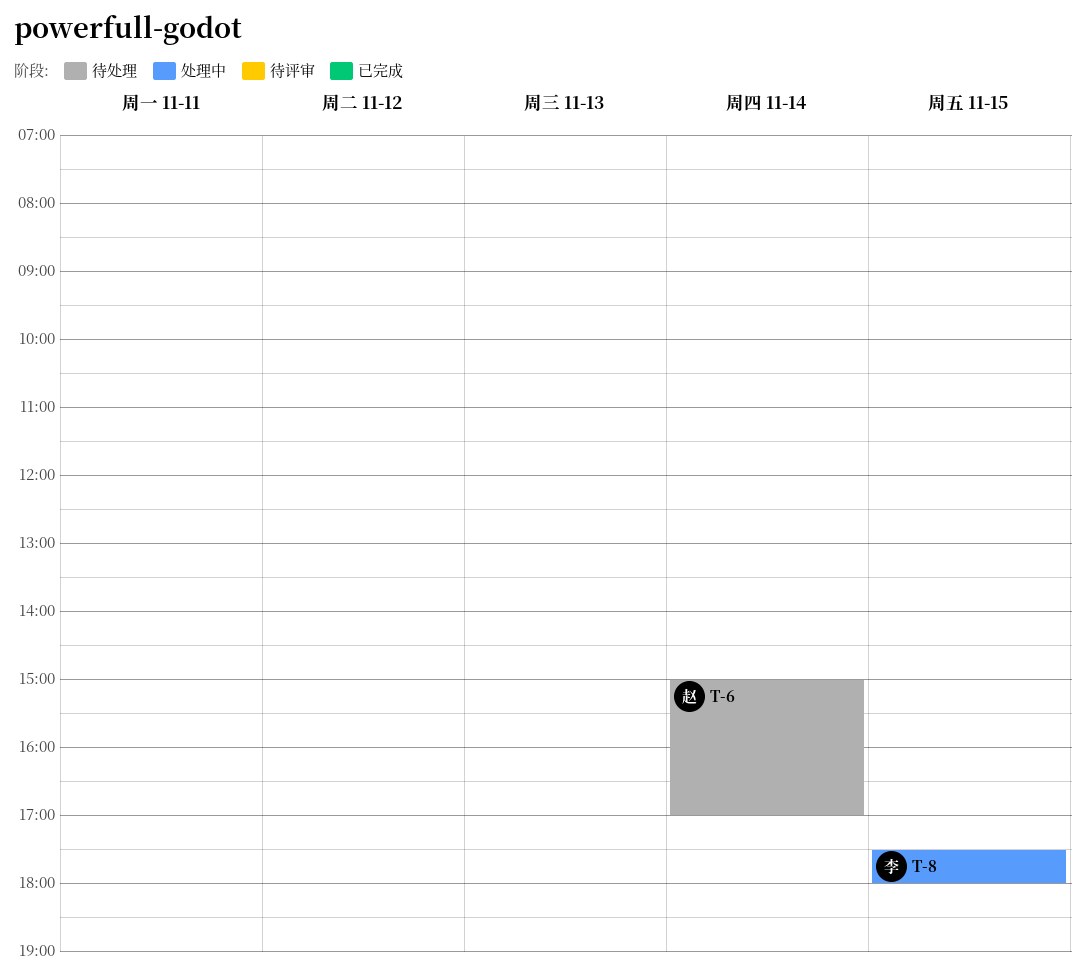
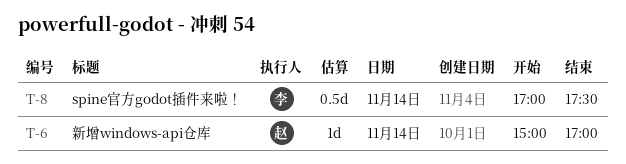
T-8, day: Nov 15 -> Nov 14
T-8, begins: 17:30 -> 17:00
T-8, ends: 18:00 -> 17:30

